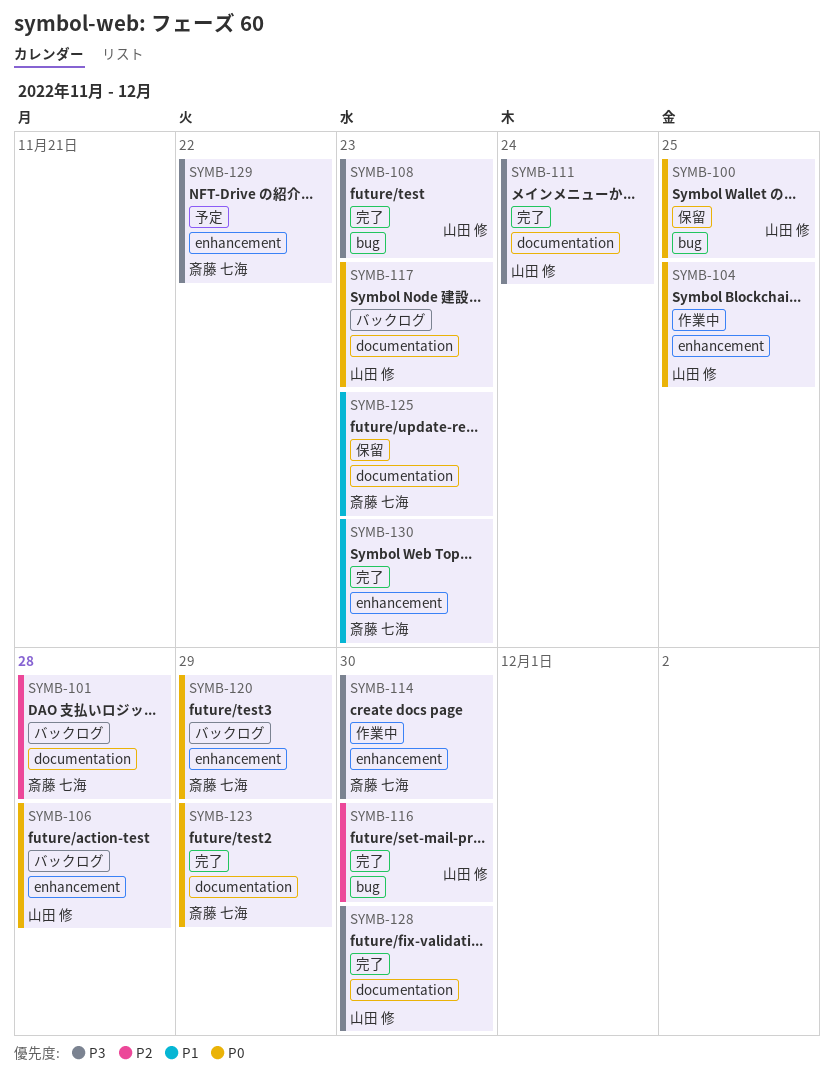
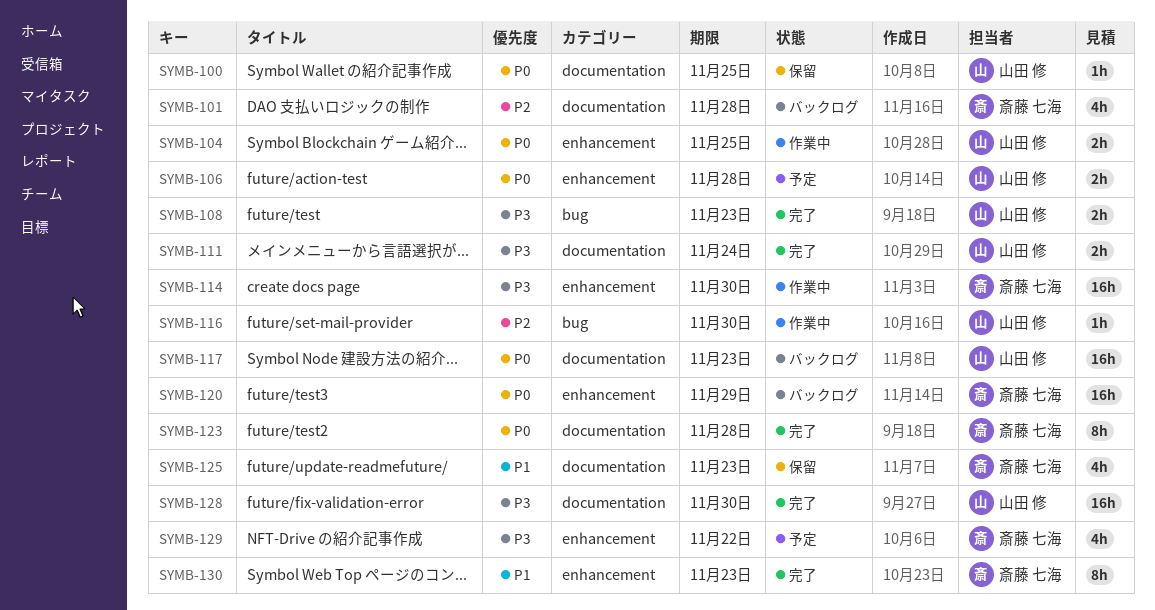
SYMB-100, label: bug -> documentation
SYMB-106, status: バックログ -> 予定
SYMB-116, status: 完了 -> 作業中
SYMB-123, due: Nov 29 -> Nov 28

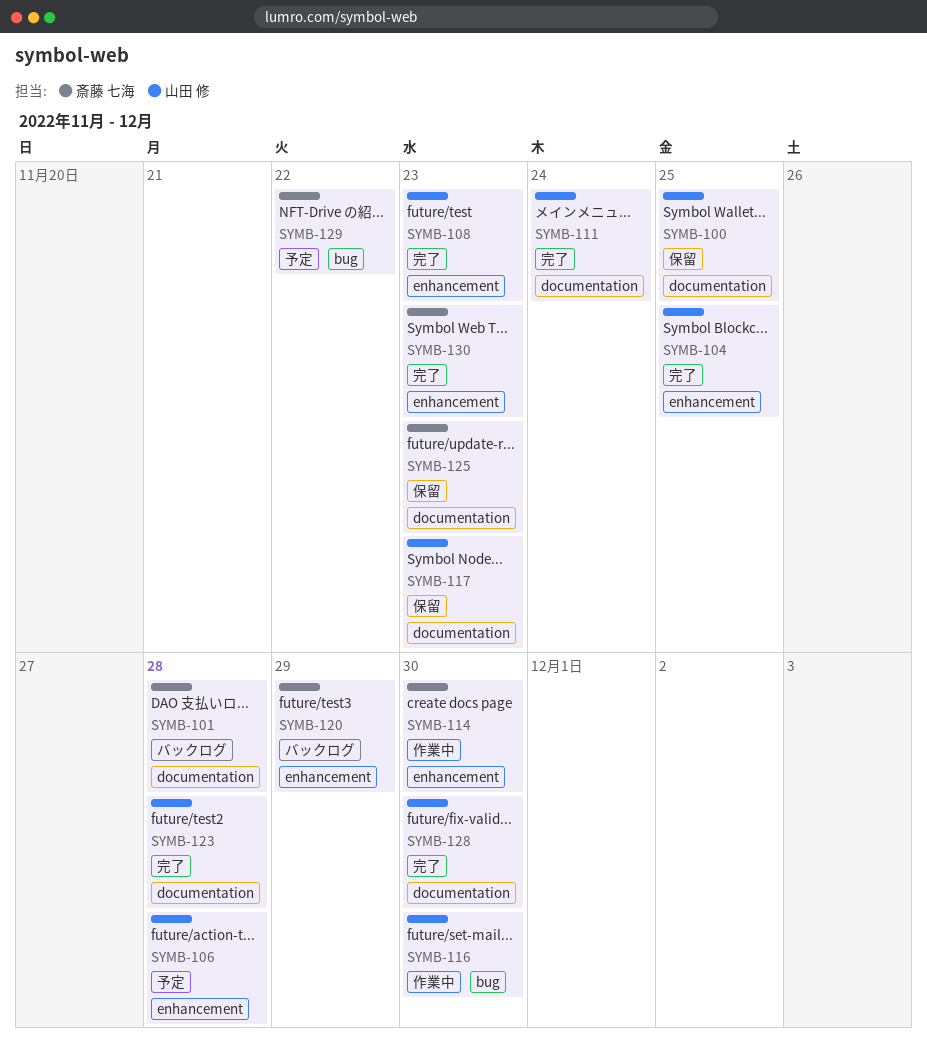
SYMB-104, status: 作業中 -> 完了
SYMB-108, label: bug -> enhancement
SYMB-117, status: バックログ -> 保留
SYMB-123, owner: 斎藤 七海 -> 山田 修
SYMB-129, label: enhancement -> bug

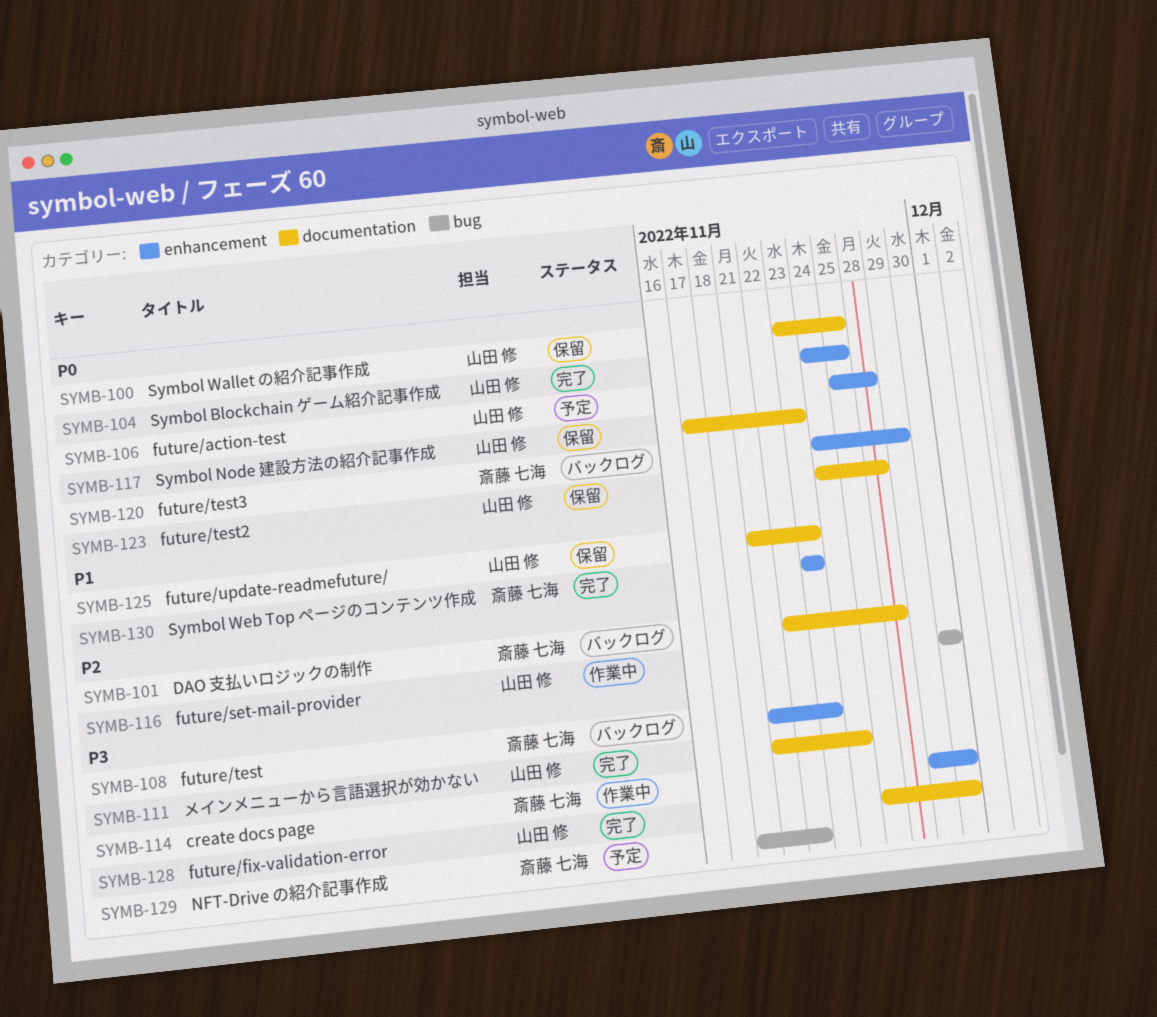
SYMB-108, status: 完了 -> バックログ
SYMB-108, owner: 山田 修 -> 斎藤 七海
SYMB-123, status: 完了 -> 保留
SYMB-125, owner: 斎藤 七海 -> 山田 修

